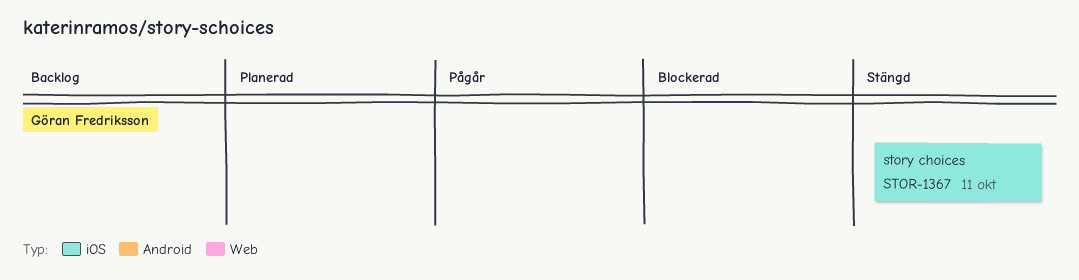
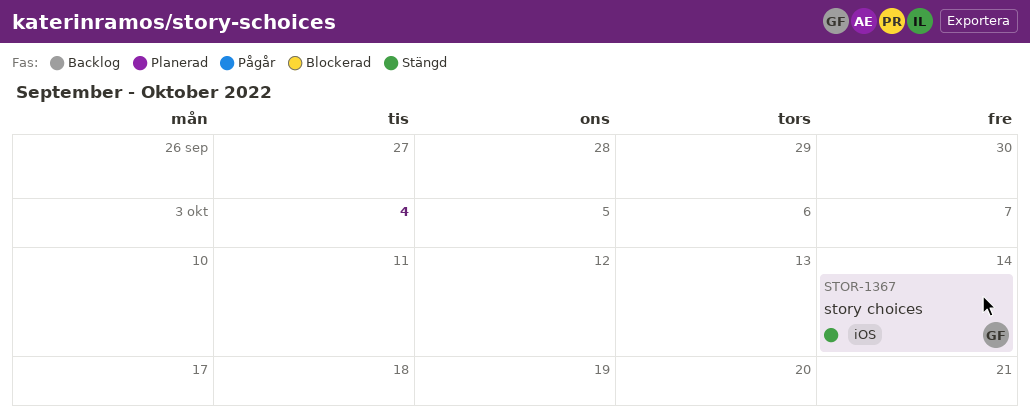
STOR-1367, due: Oct 11 -> Oct 14

